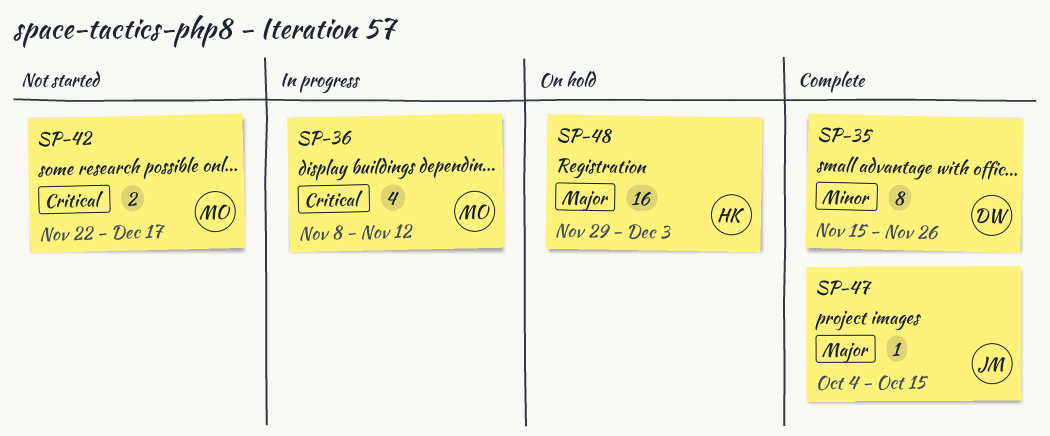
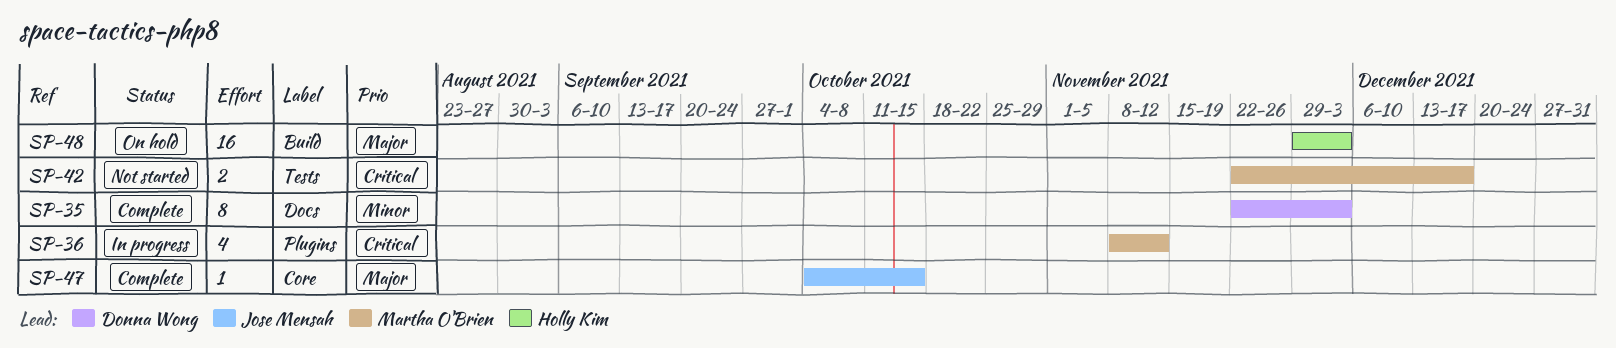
SP-35, start: Nov 15 -> Nov 22
SP-35, due: Nov 26 -> Dec 3

